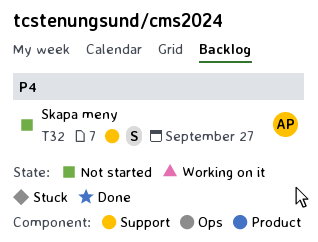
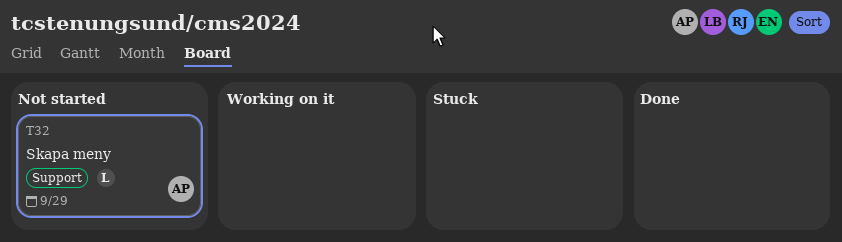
T32, estimate: S -> L
T32, due: Sep 27 -> Sep 29

